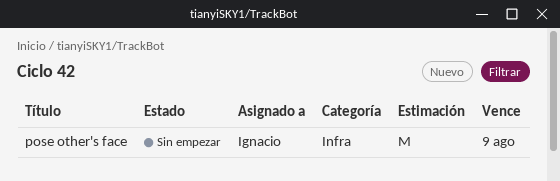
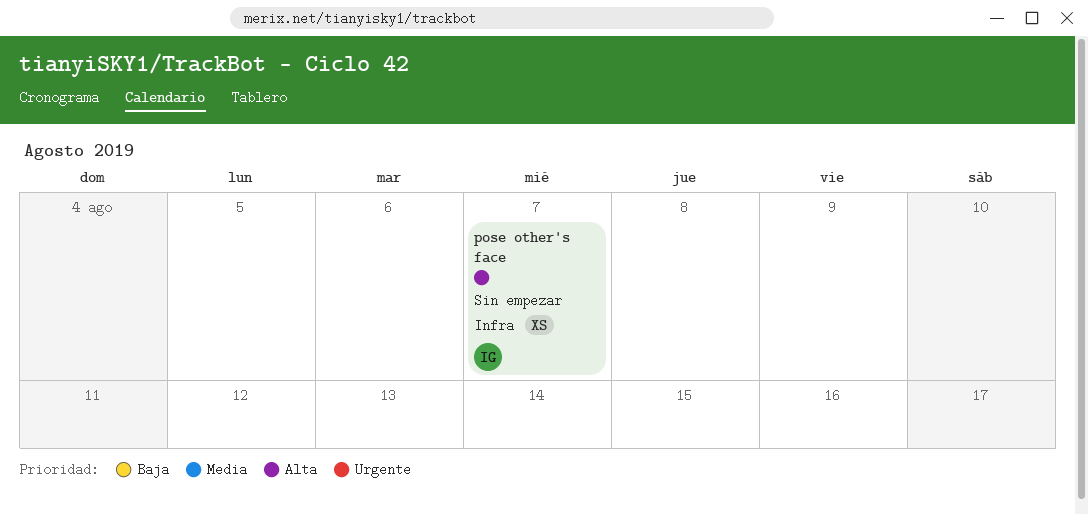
pose other's face, estimate: M -> XS
pose other's face, due: Aug 9 -> Aug 7

